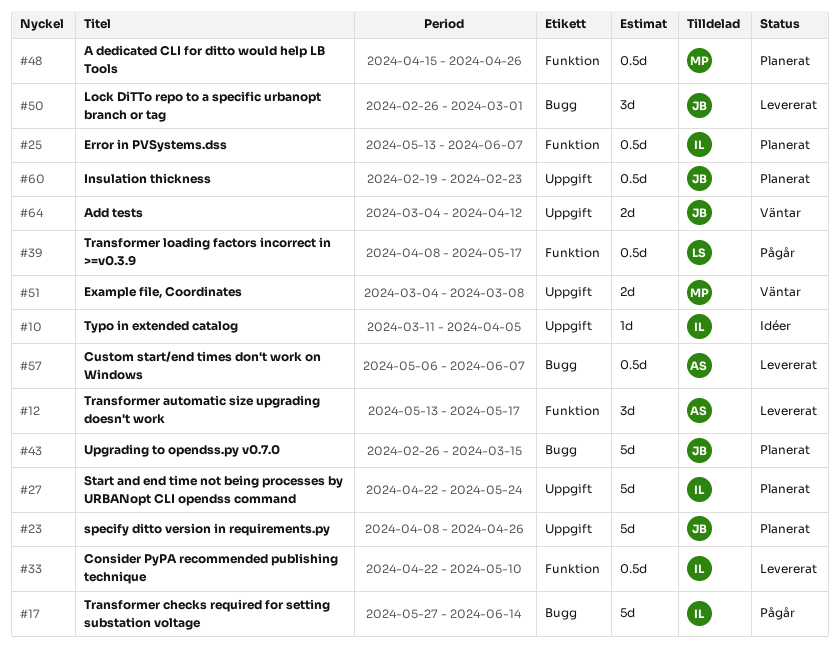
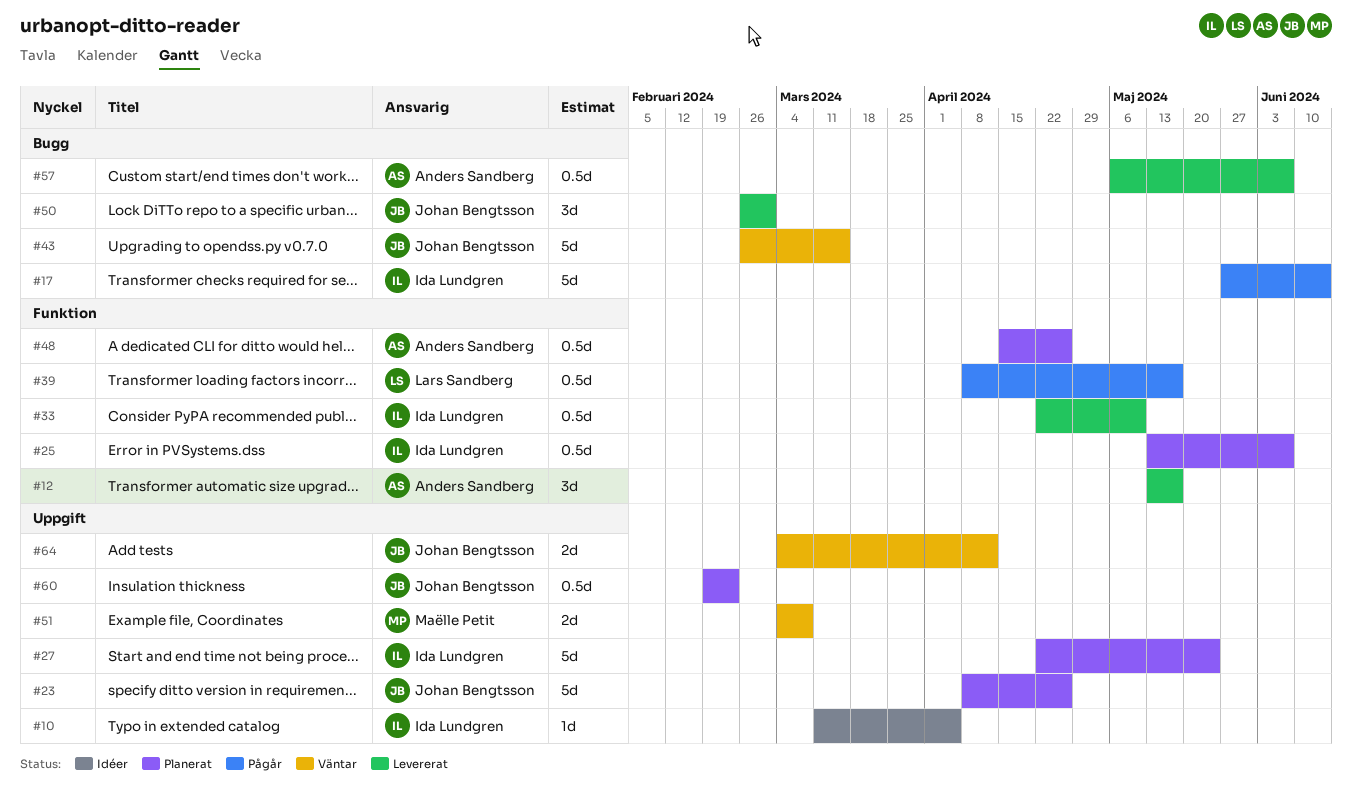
#43, status: Planerat -> Väntar
#48, owner: Maëlle Petit -> Anders Sandberg

